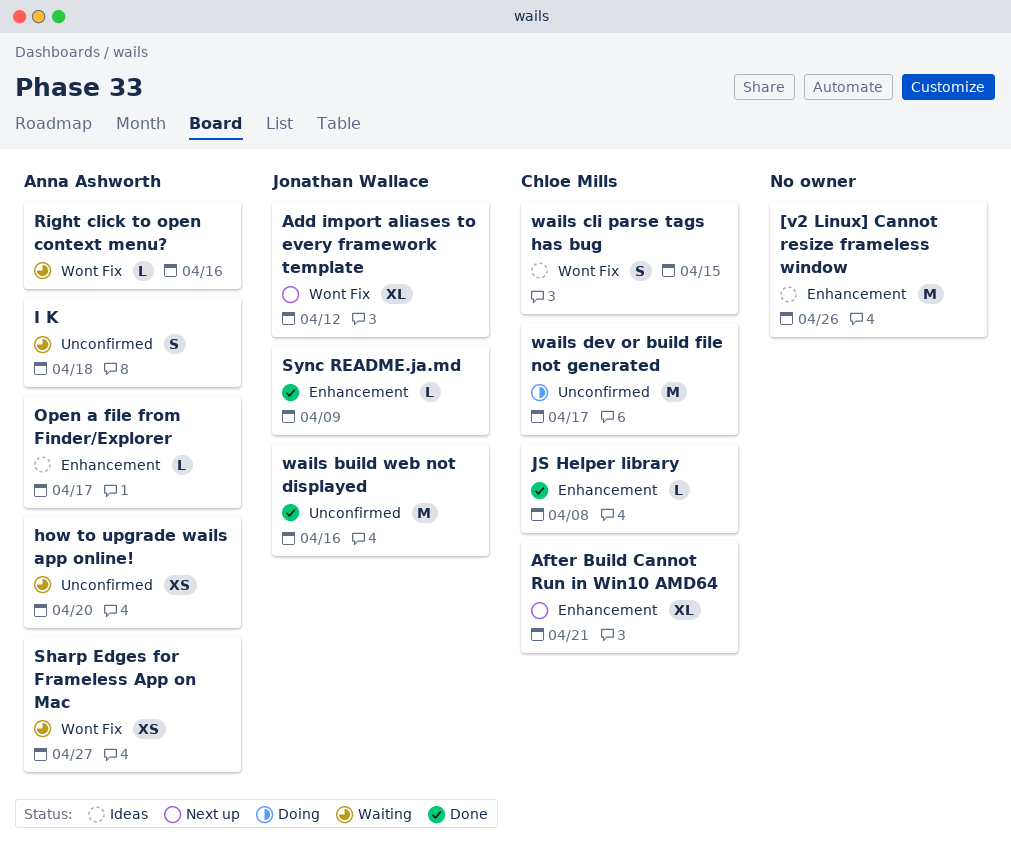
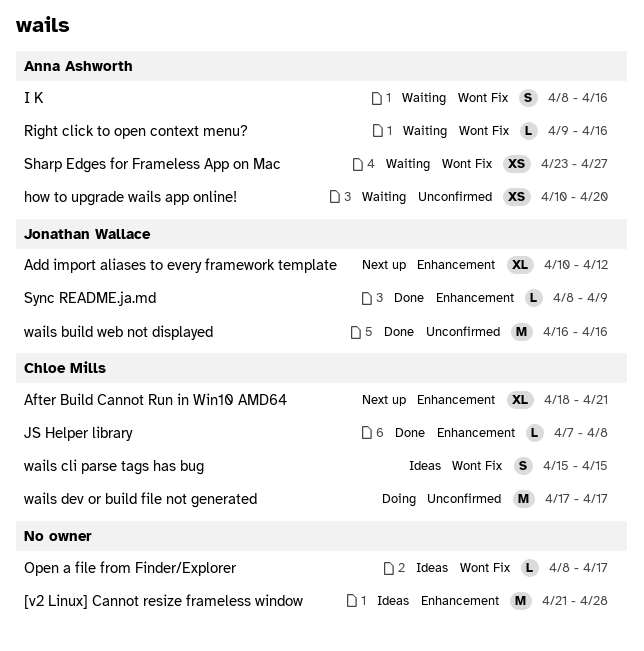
[v2 Linux] Cannot resize frameless window, due: Apr 26 -> Apr 28
Add import aliases to every framework template, label: Wont Fix -> Enhancement
I K, label: Unconfirmed -> Wont Fix
I K, due: Apr 18 -> Apr 16
Open a file from Finder/Explorer, owner: Anna Ashworth -> none
Open a file from Finder/Explorer, label: Enhancement -> Wont Fix

